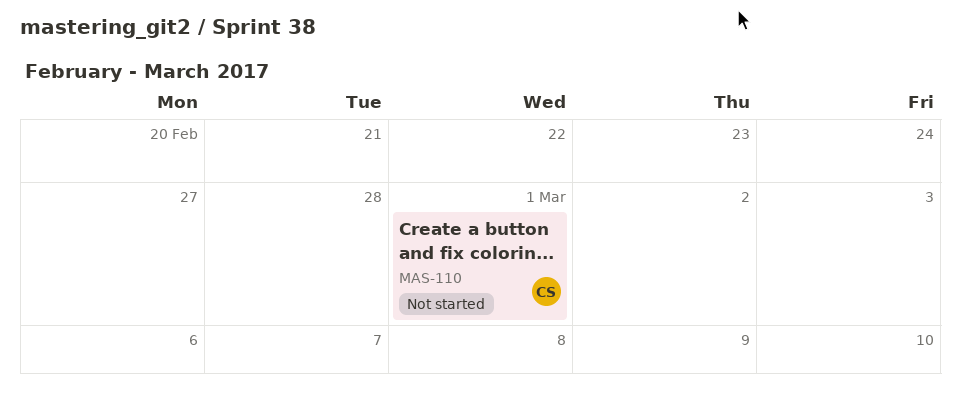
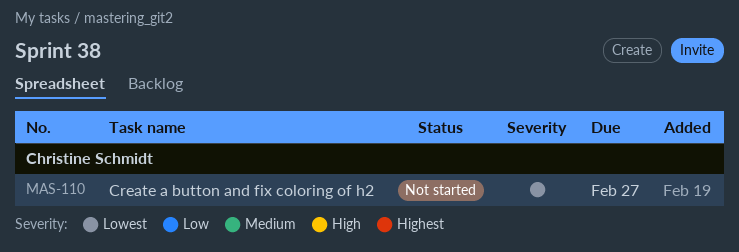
MAS-110, due: Mar 1 -> Feb 27

